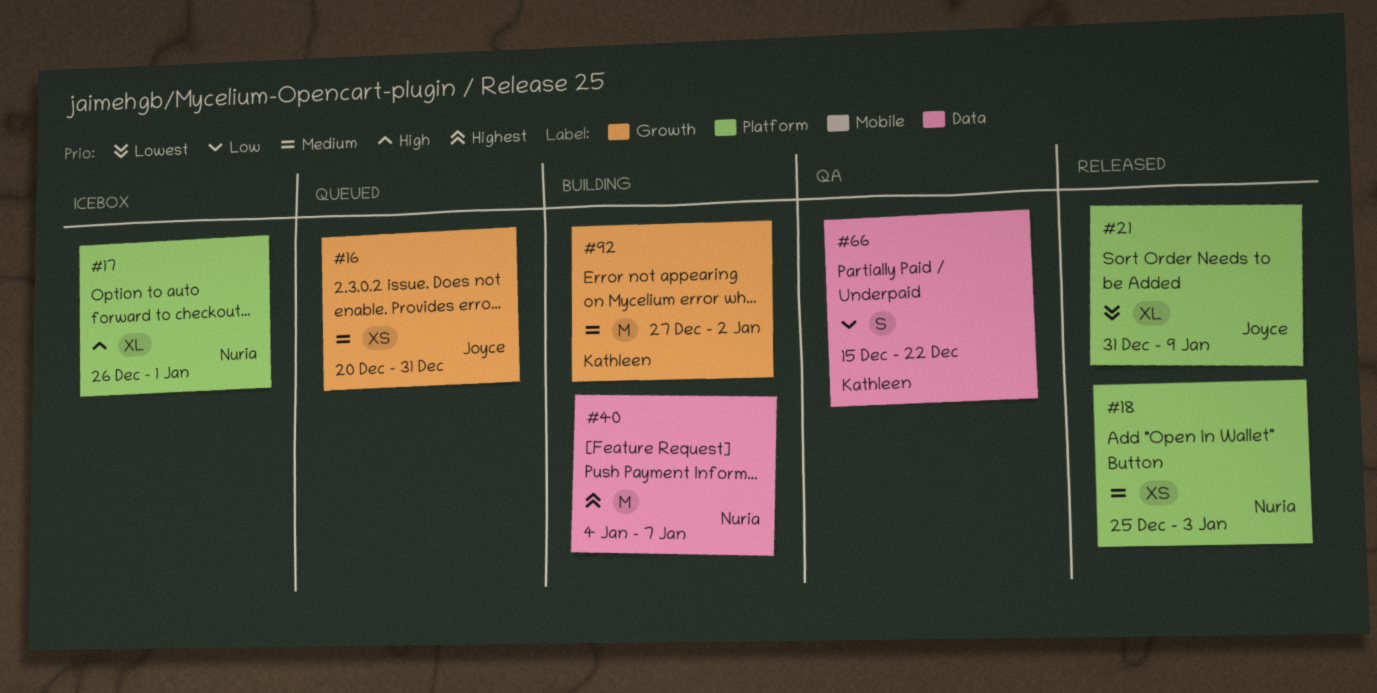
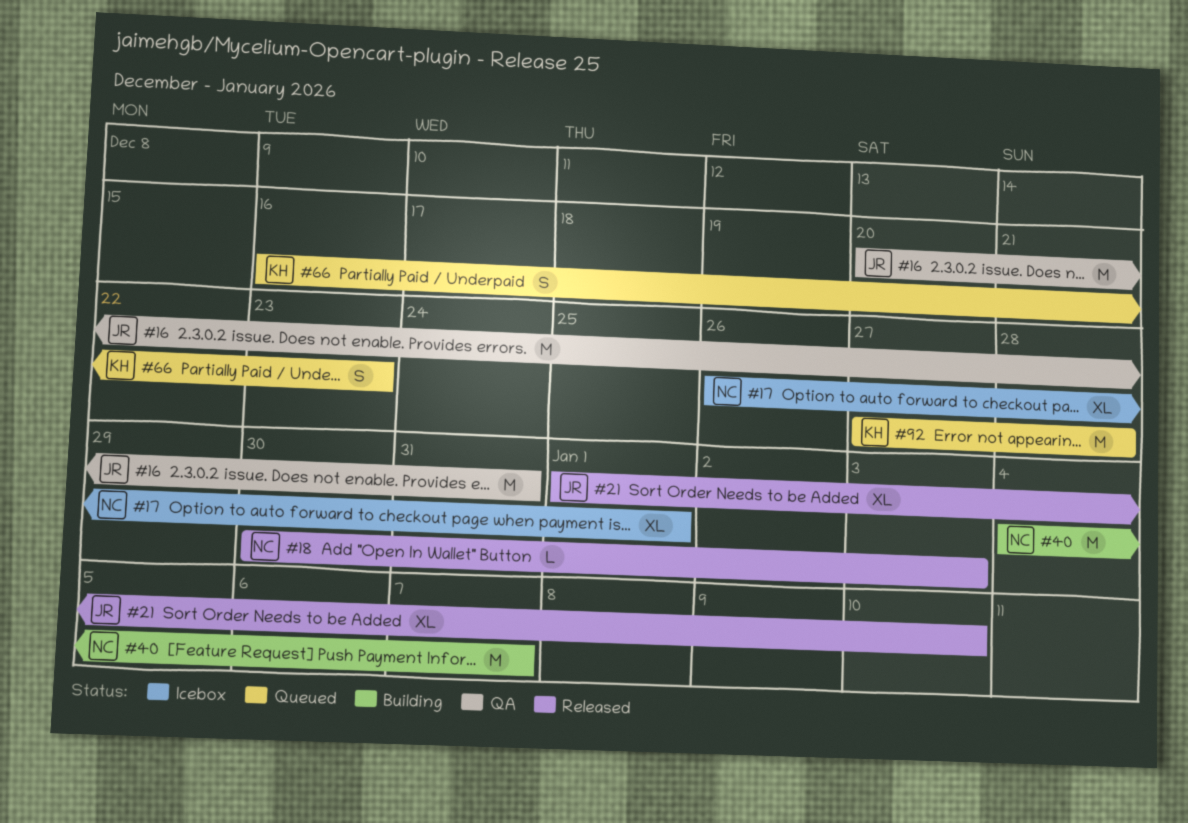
#16, status: Queued -> QA
#16, estimate: XS -> M
#18, estimate: XS -> L
#18, start: Dec 25 -> Dec 30
#21, start: Dec 31 -> Jan 1
#21, due: Jan 9 -> Jan 10
#66, status: QA -> Queued
#66, start: Dec 15 -> Dec 16
#66, due: Dec 22 -> Dec 23
#92, status: Building -> Queued
#92, due: Jan 2 -> Dec 28

